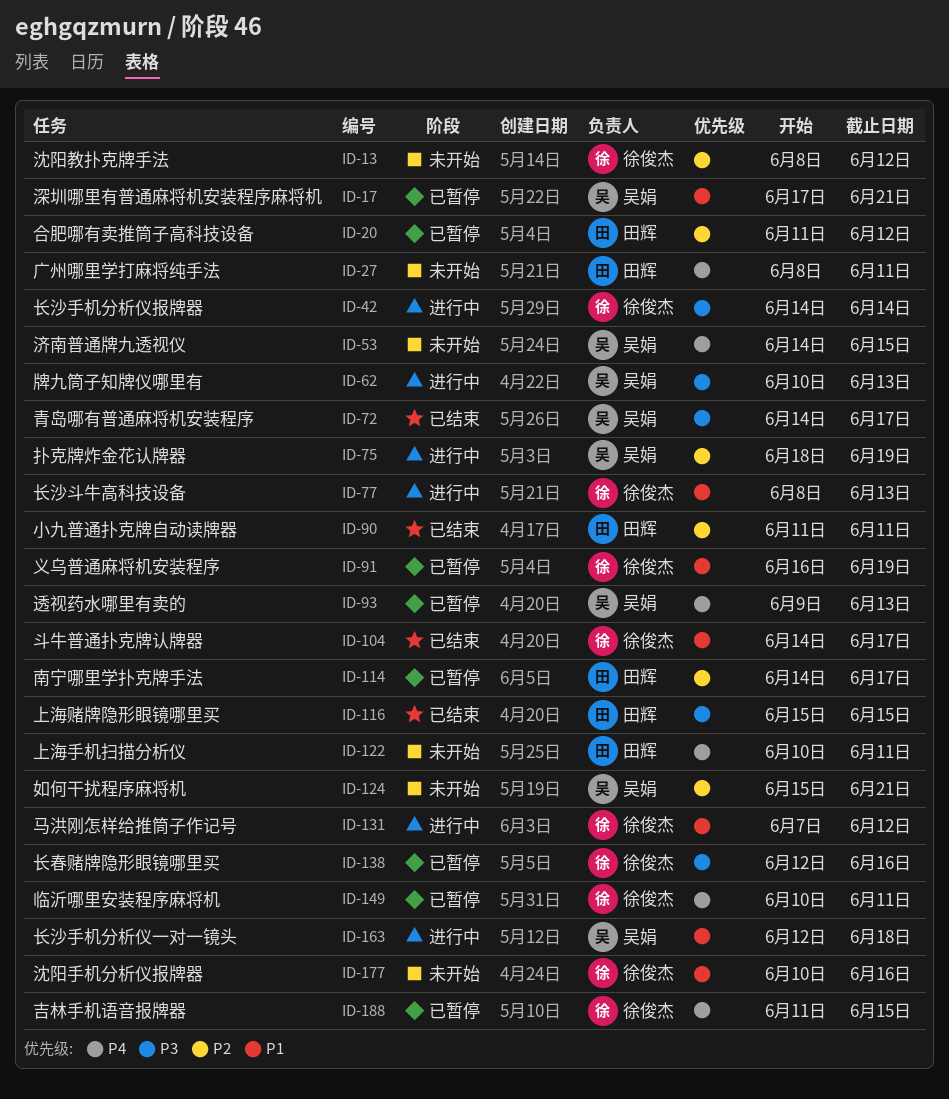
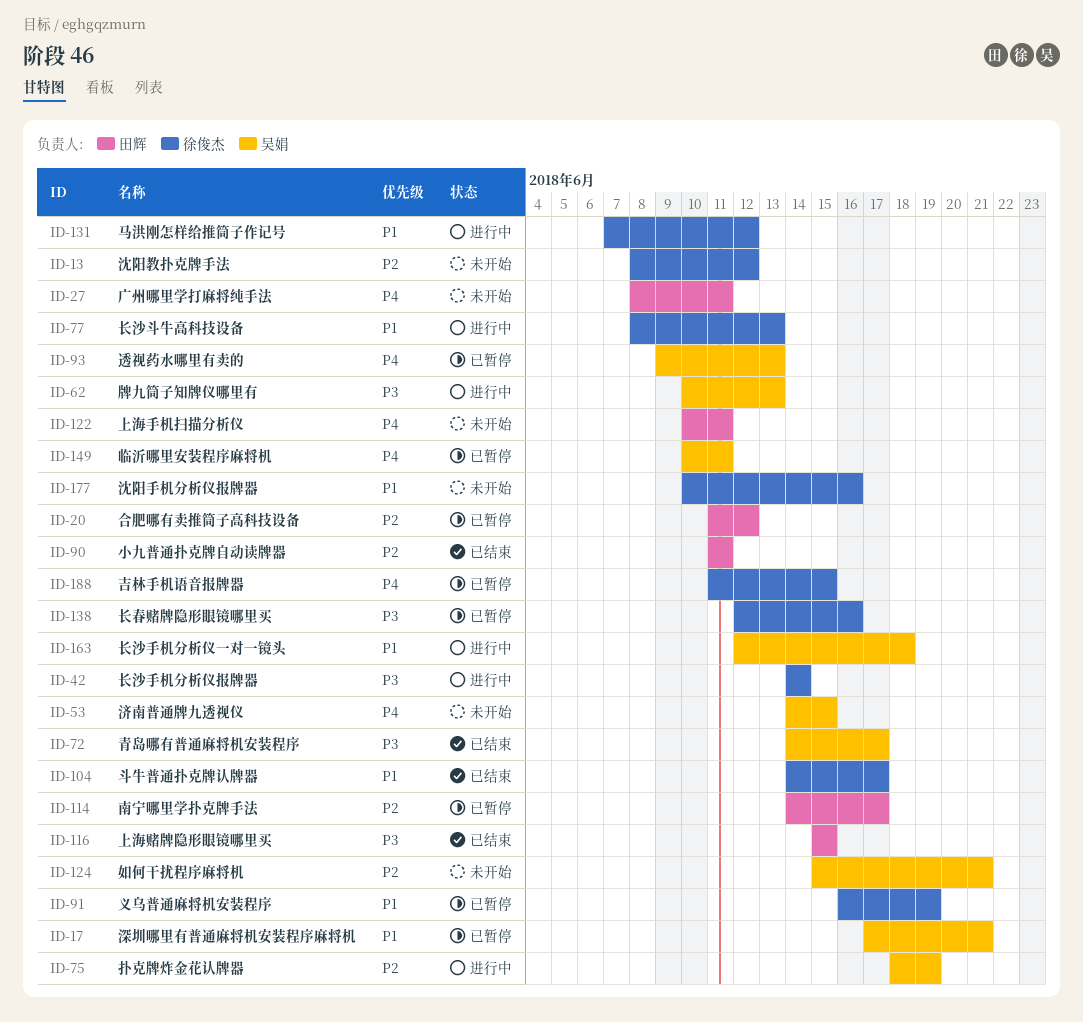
ID-149, owner: 徐俊杰 -> 吴娟

